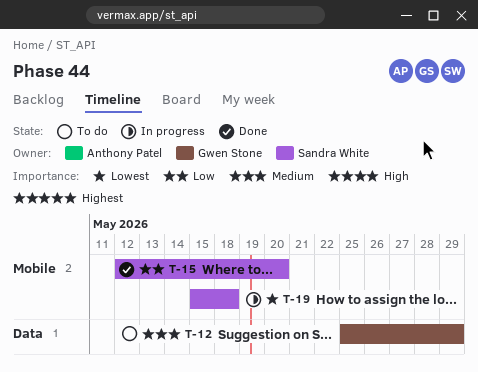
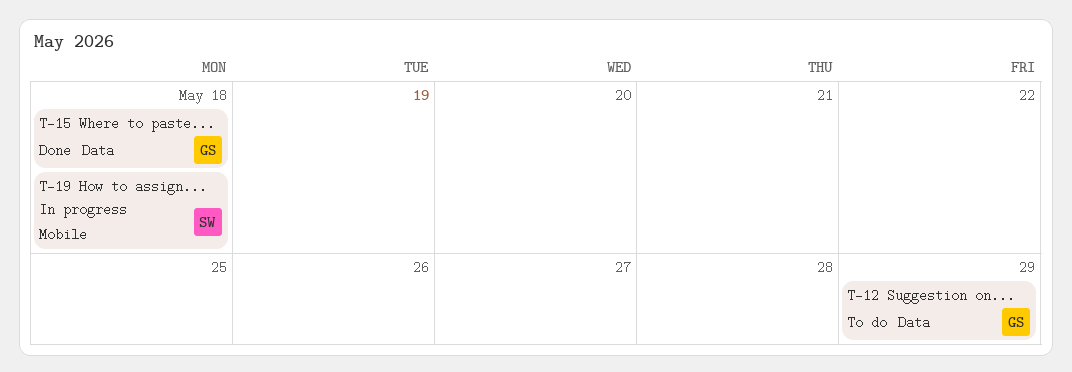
T-15, owner: Sandra White -> Gwen Stone
T-15, label: Mobile -> Data
T-15, due: May 20 -> May 18

